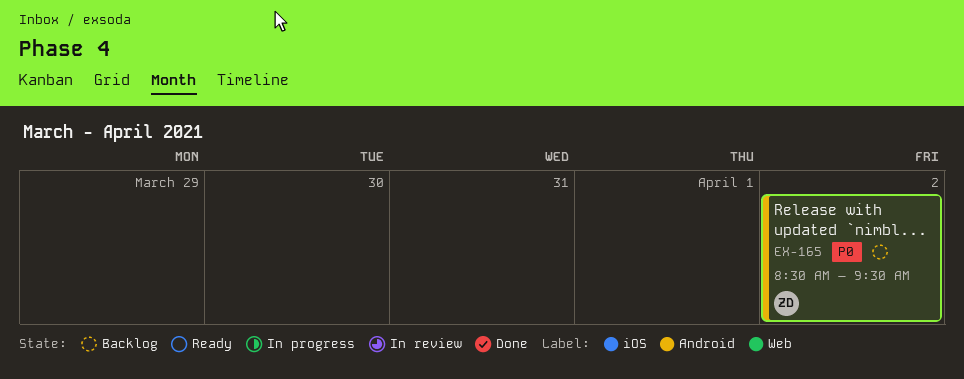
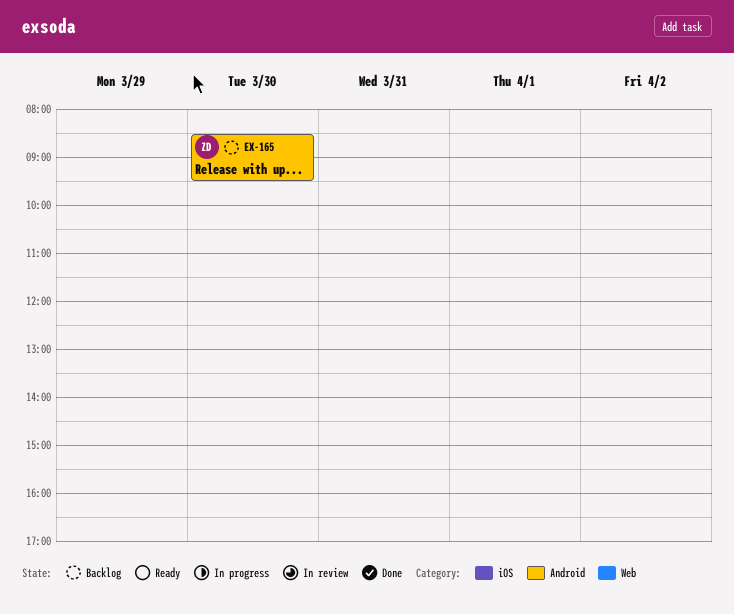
EX-165, day: Apr 2 -> Mar 30

